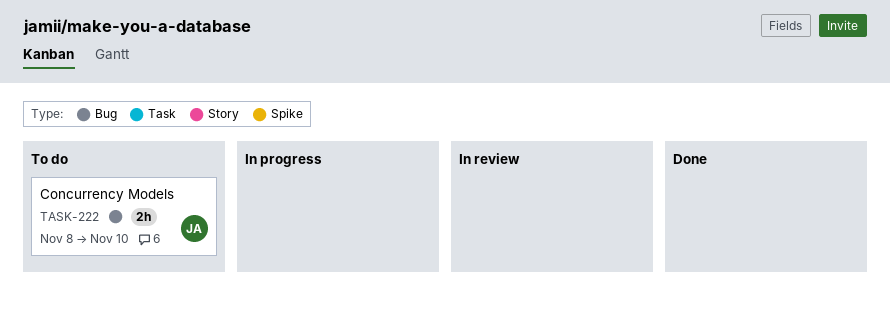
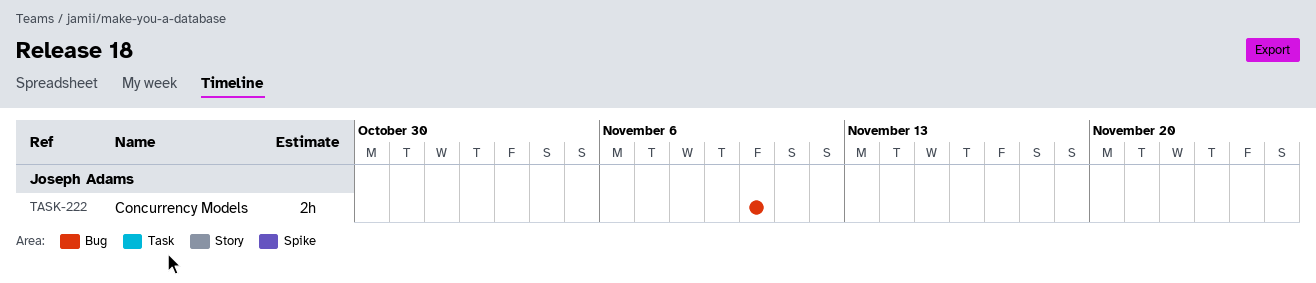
TASK-222, start: Nov 8 -> Nov 10

